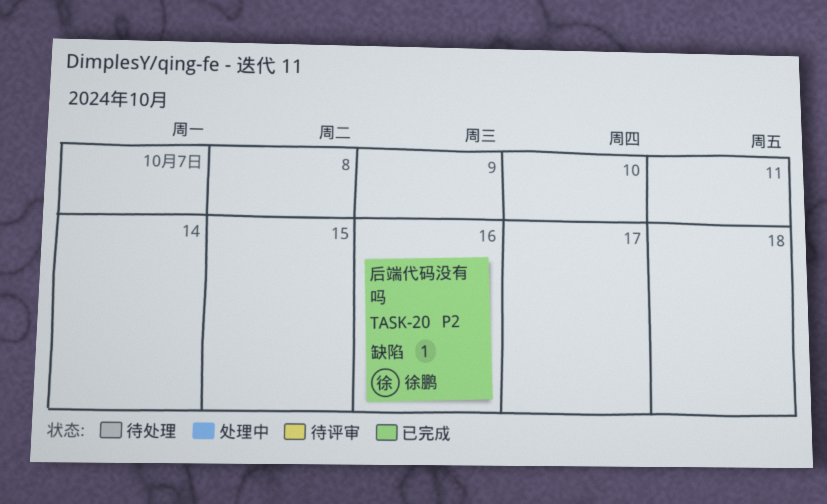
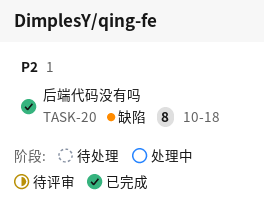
TASK-20, estimate: 1 -> 8
TASK-20, due: Oct 16 -> Oct 18

